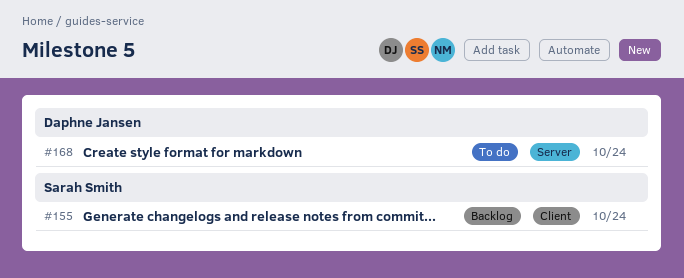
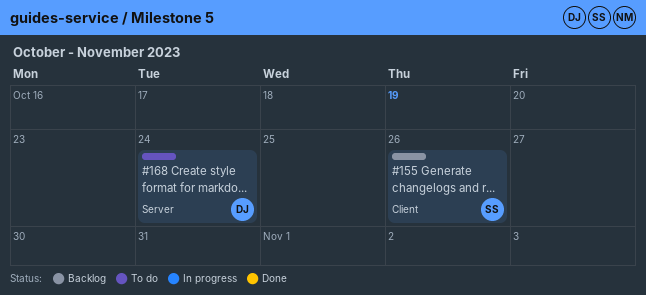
#155, due: Oct 24 -> Oct 26

